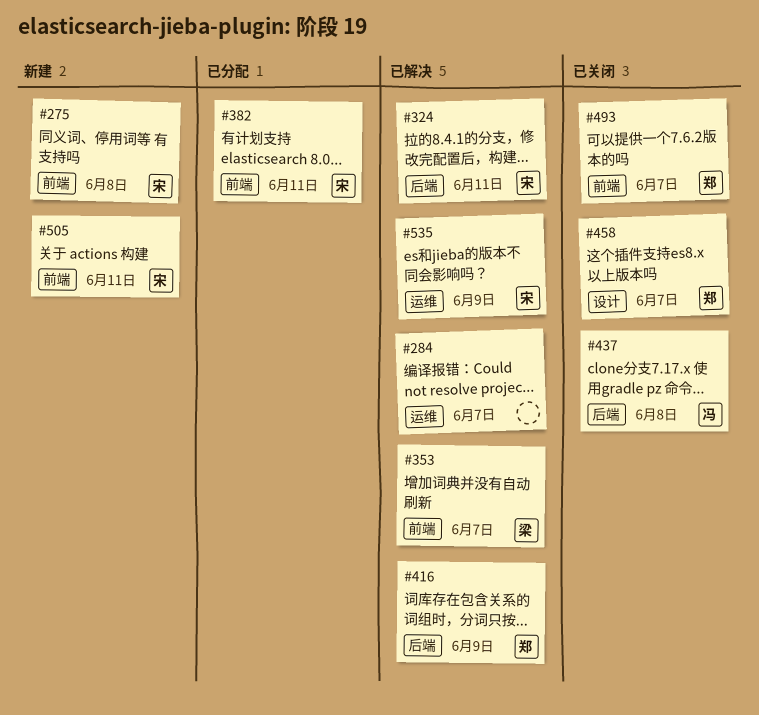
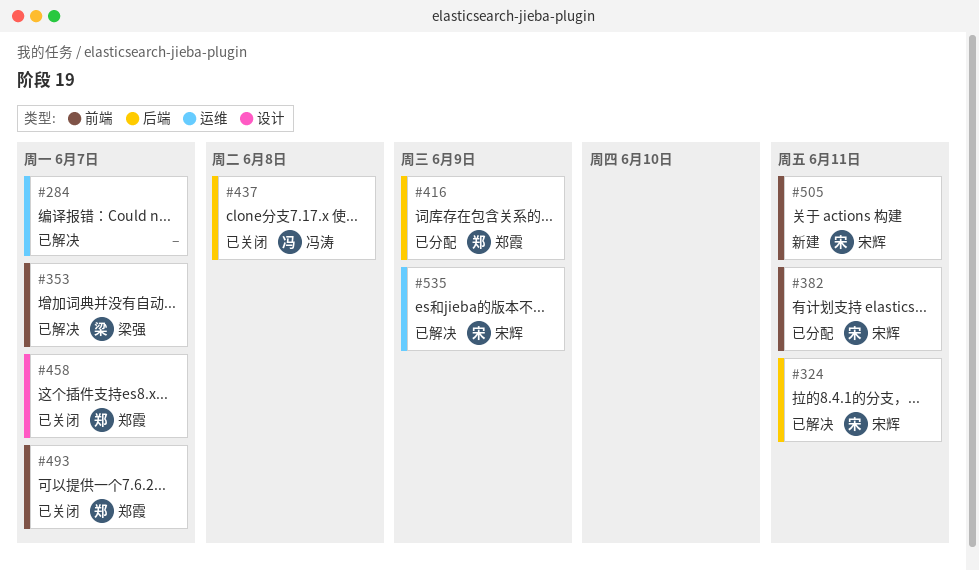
#275: present -> none
#416, status: 已解决 -> 已分配

